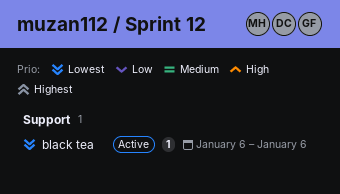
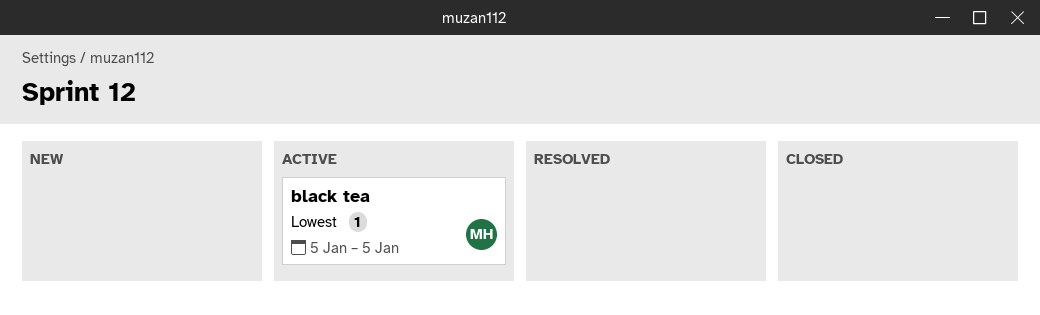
black tea, start: Jan 6 -> Jan 5
black tea, due: Jan 6 -> Jan 5

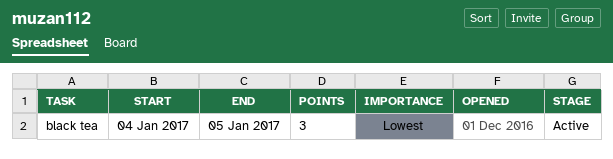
black tea, estimate: 1 -> 3
black tea, start: Jan 5 -> Jan 4

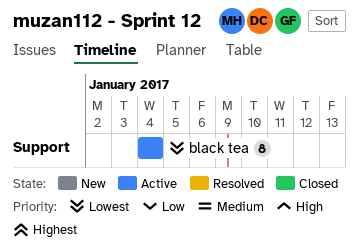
black tea, estimate: 3 -> 8
black tea, due: Jan 5 -> Jan 4

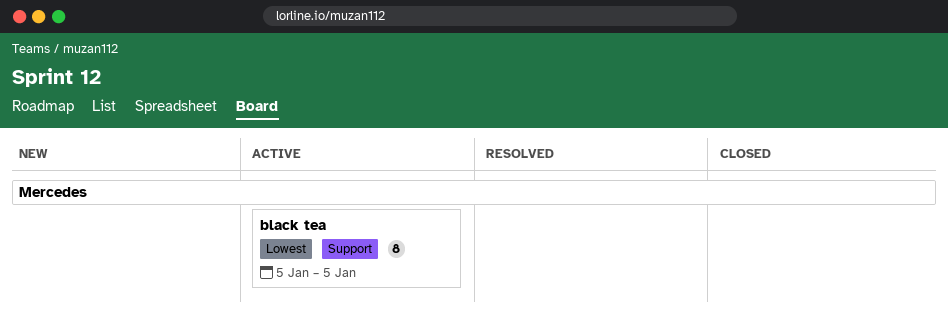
black tea, start: Jan 4 -> Jan 5
black tea, due: Jan 4 -> Jan 5

